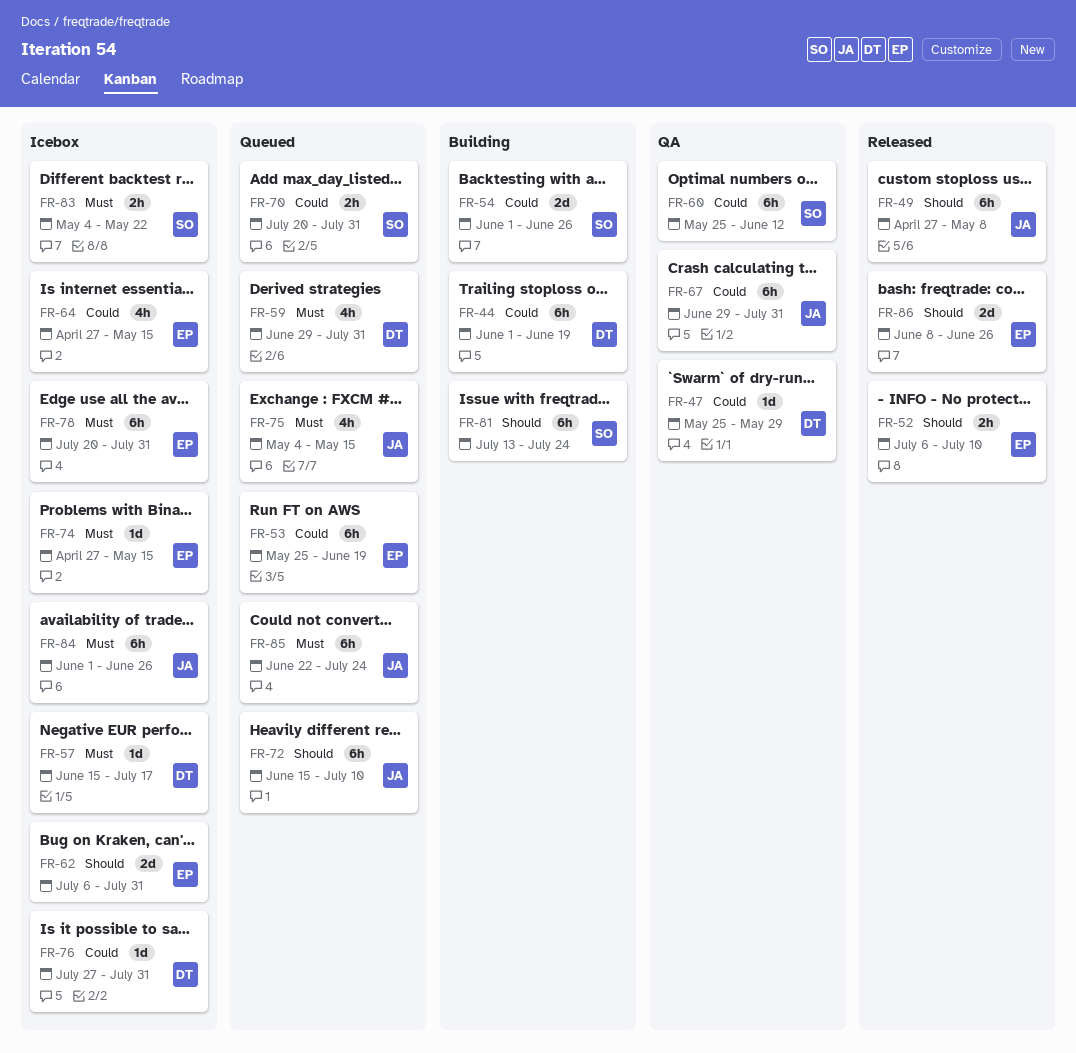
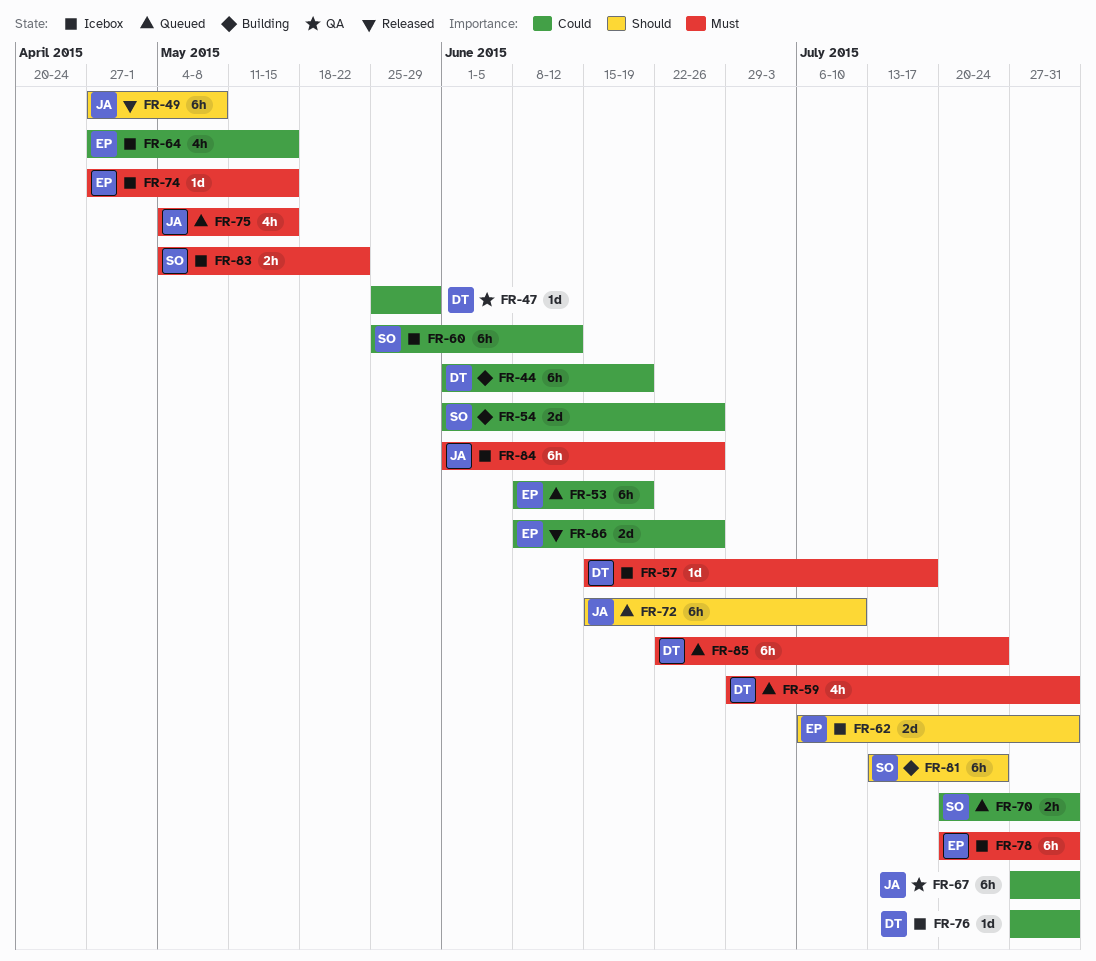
FR-52: present -> none
FR-53, start: May 25 -> Jun 8
FR-60, status: QA -> Icebox
FR-67, start: Jun 29 -> Jul 27
FR-85, owner: JA -> DT
FR-86, priority: Should -> Could

